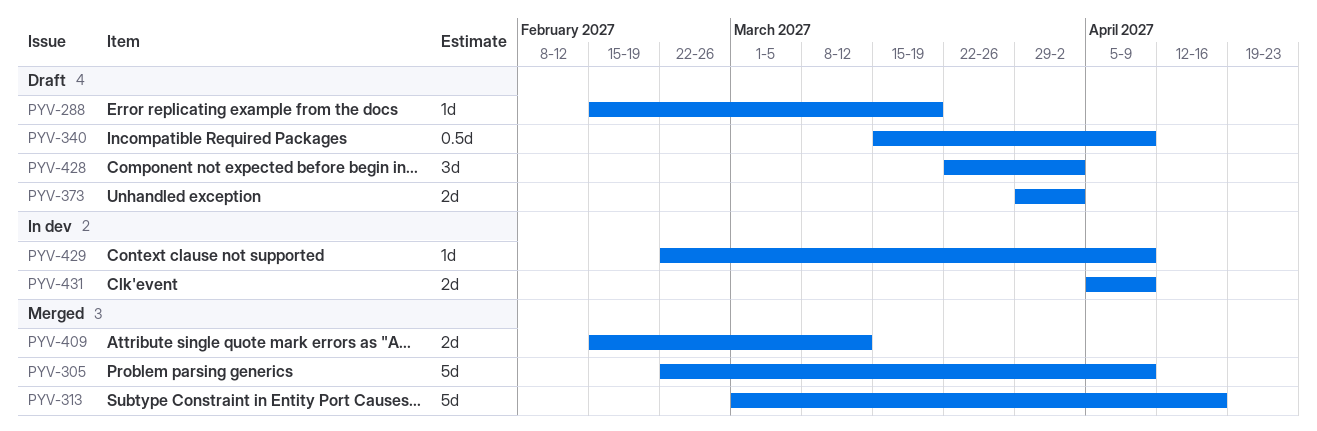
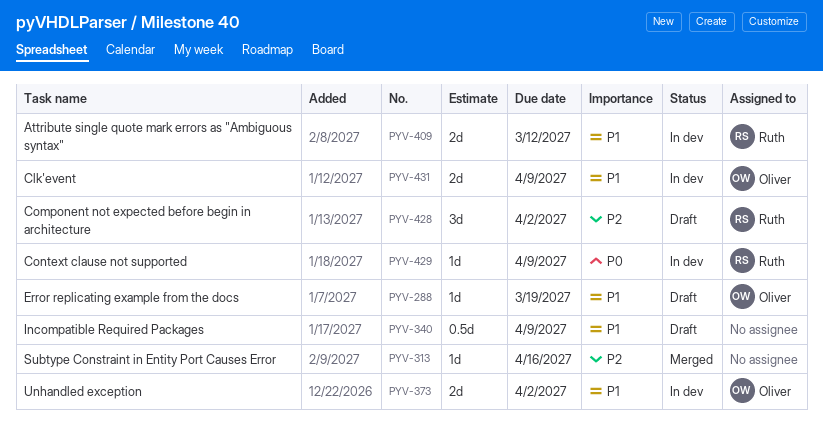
PYV-305: present -> none
PYV-313, estimate: 5d -> 1d
PYV-373, status: Draft -> In dev
PYV-409, status: Merged -> In dev

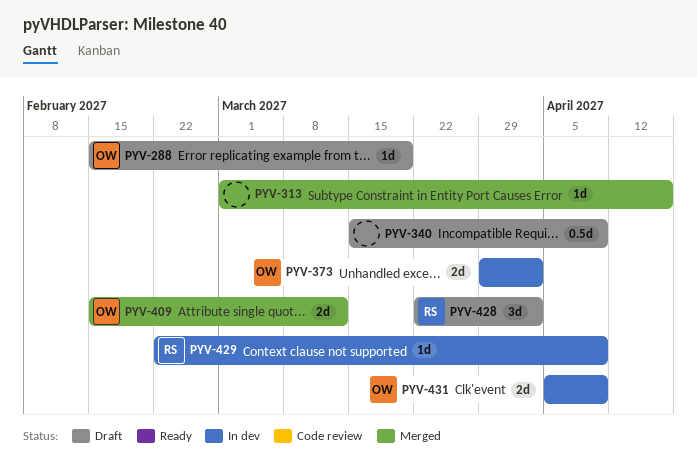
PYV-409, status: In dev -> Merged
PYV-409, owner: Ruth -> Oliver

